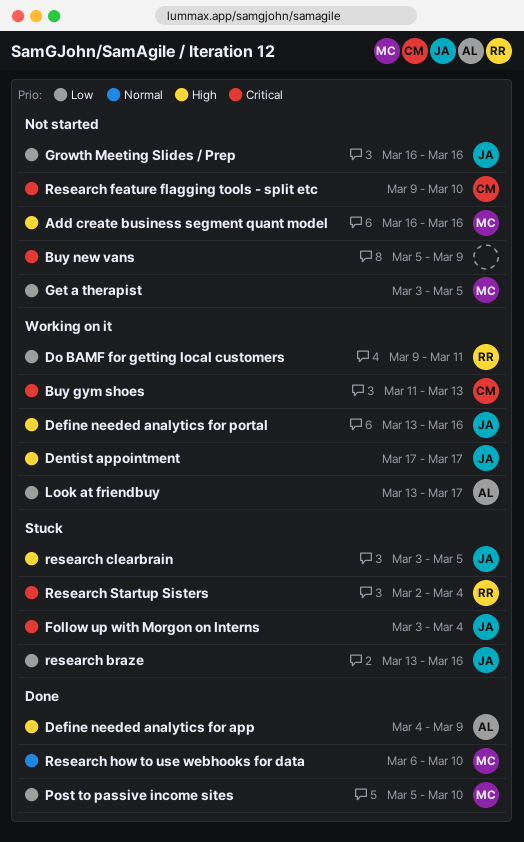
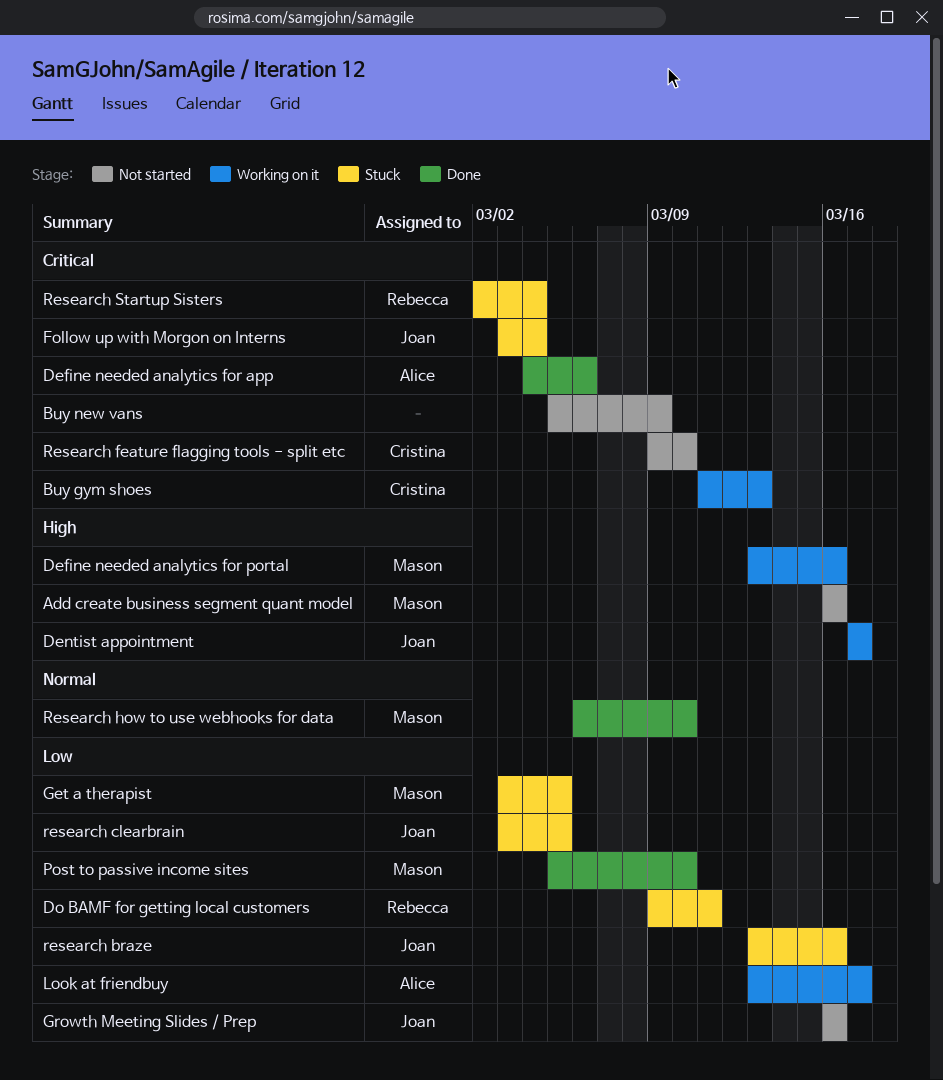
Define needed analytics for app, priority: High -> Critical
Define needed analytics for app, due: Mar 9 -> Mar 6
Define needed analytics for portal, owner: Joan -> Mason
Do BAMF for getting local customers, status: Working on it -> Stuck
Get a therapist, status: Not started -> Stuck
research clearbrain, priority: High -> Low

